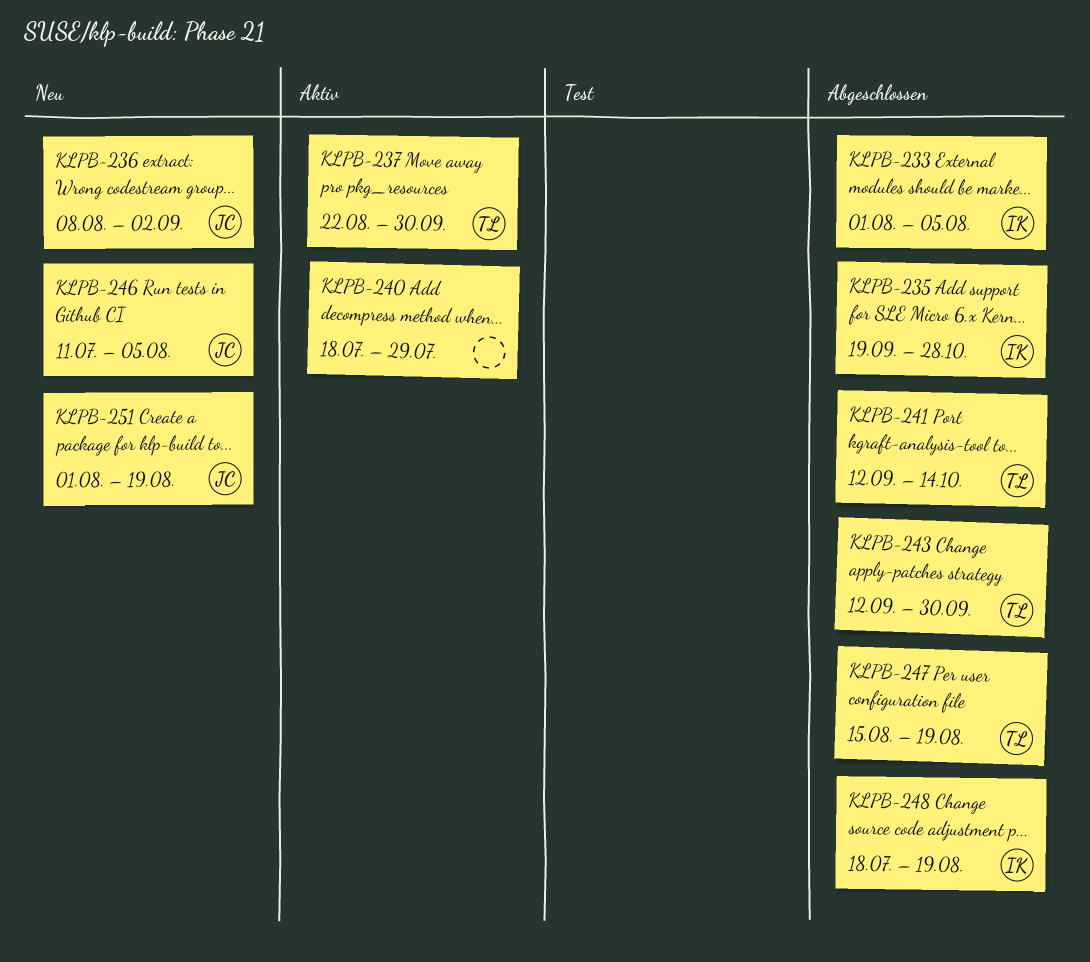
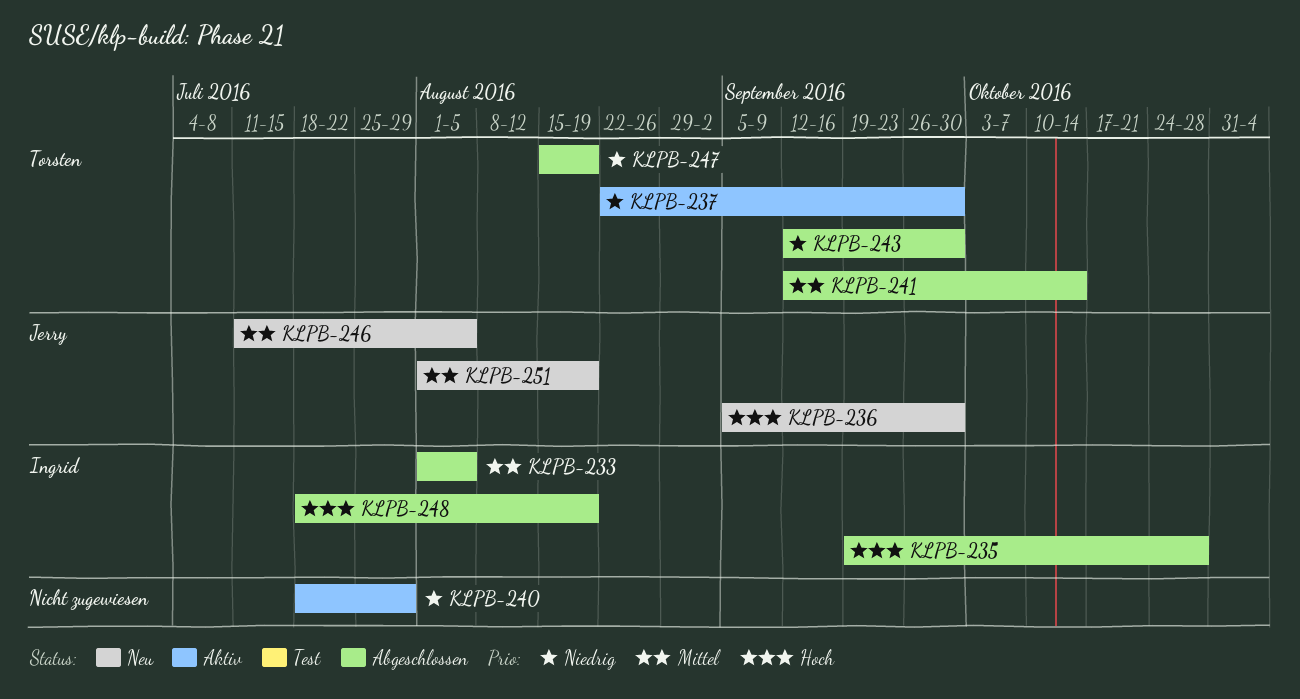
KLPB-236, start: Aug 8 -> Sep 5
KLPB-236, due: Sep 2 -> Sep 30

